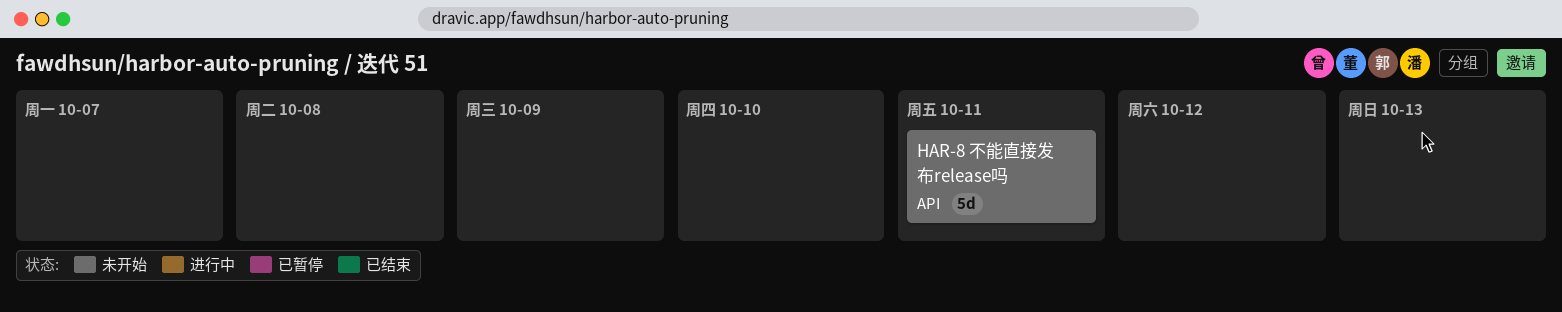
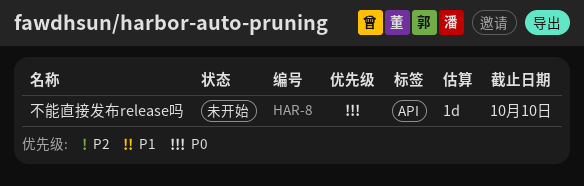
HAR-8, estimate: 5d -> 1d
HAR-8, due: Oct 11 -> Oct 10

